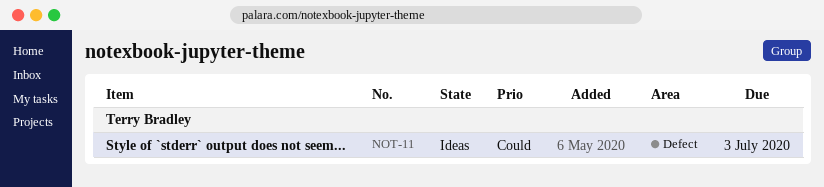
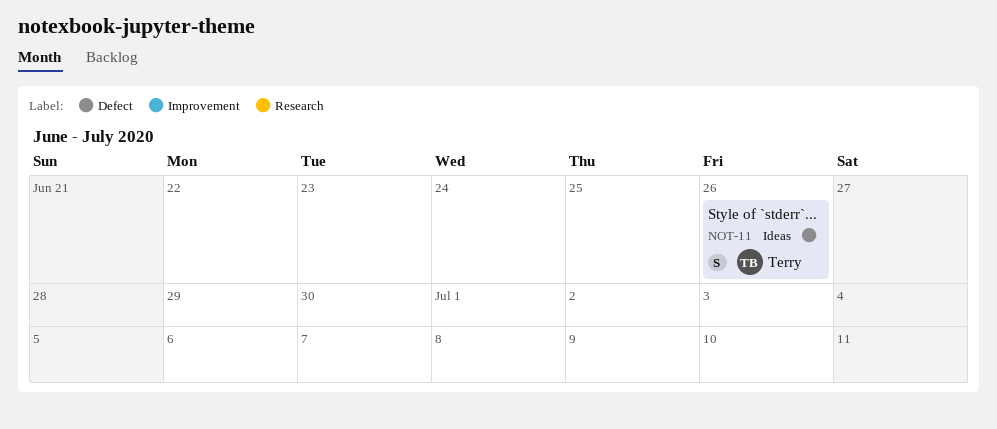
NOT-11, due: Jul 3 -> Jun 26

